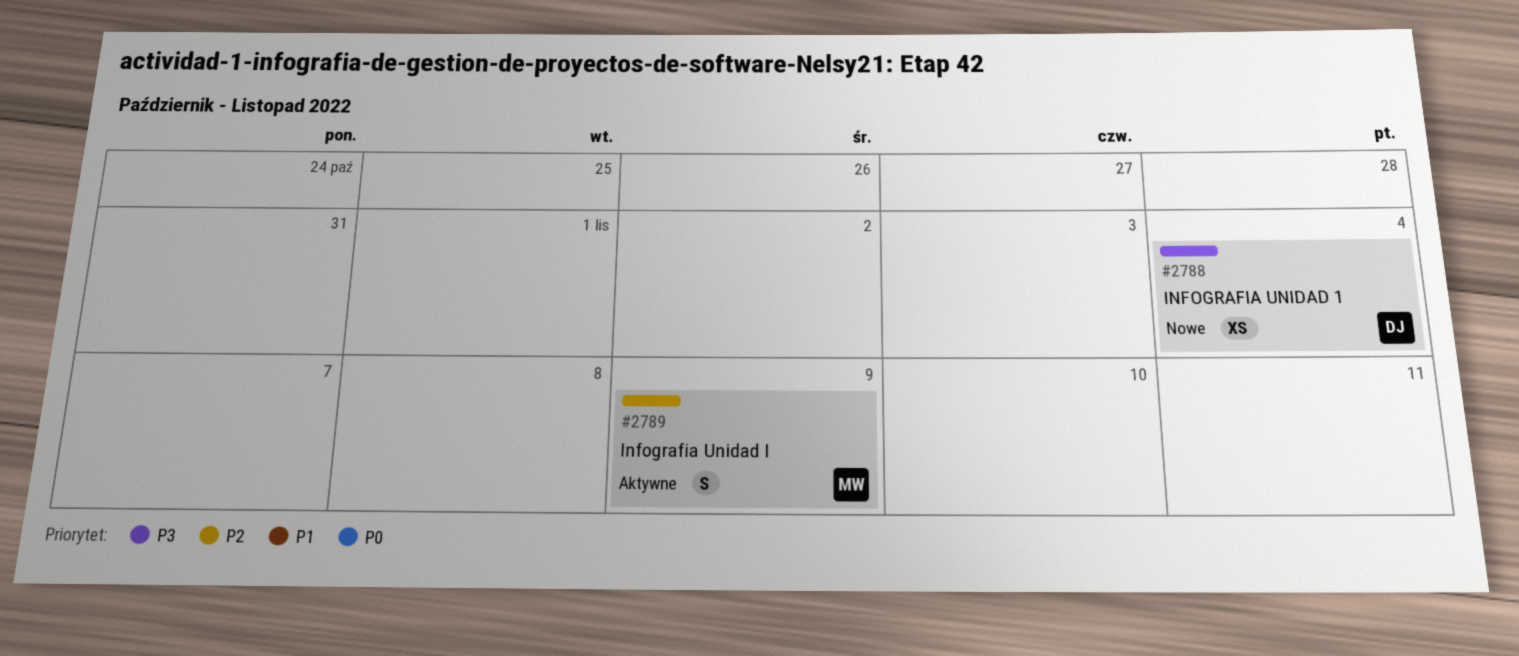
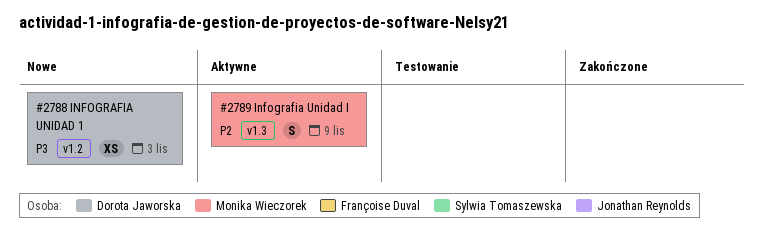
#2788, due: Nov 4 -> Nov 3

